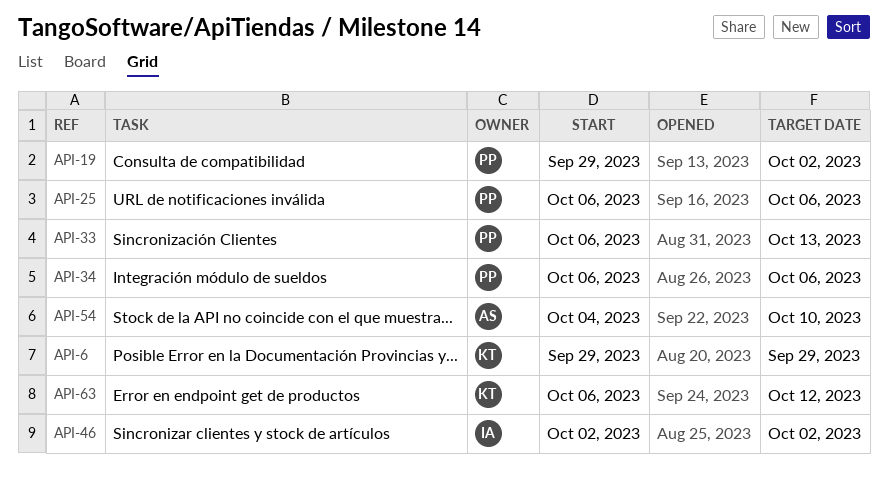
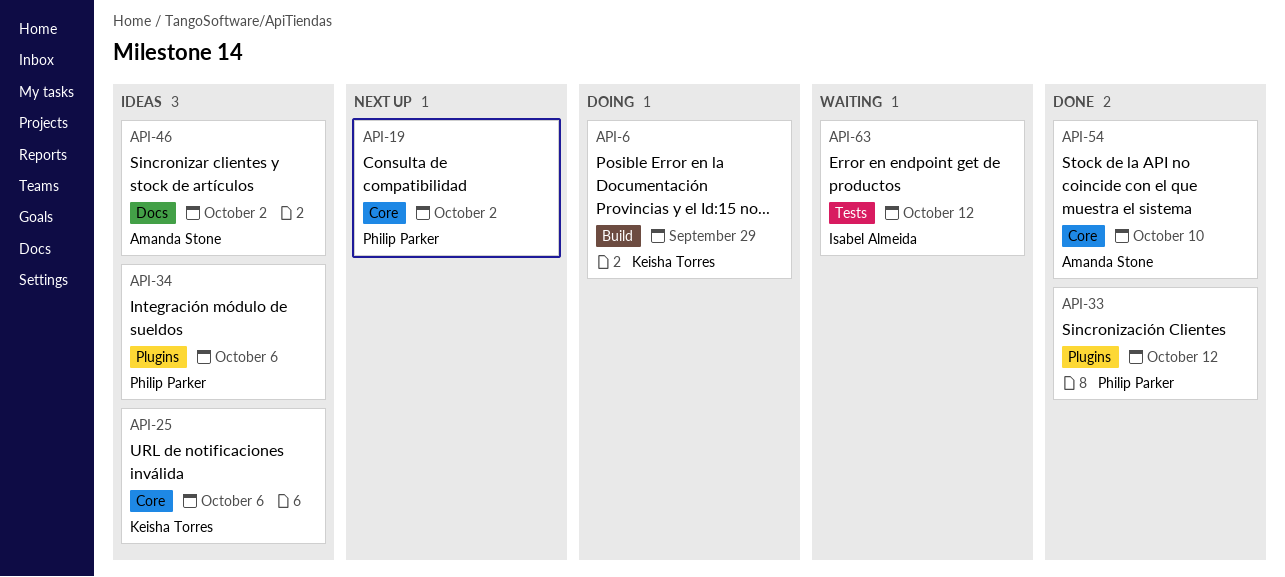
API-25, owner: Philip Parker -> Keisha Torres
API-33, due: Oct 13 -> Oct 12
API-46, owner: Isabel Almeida -> Amanda Stone
API-63, owner: Keisha Torres -> Isabel Almeida

